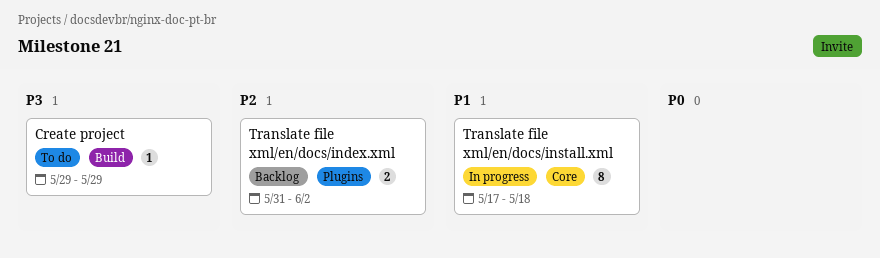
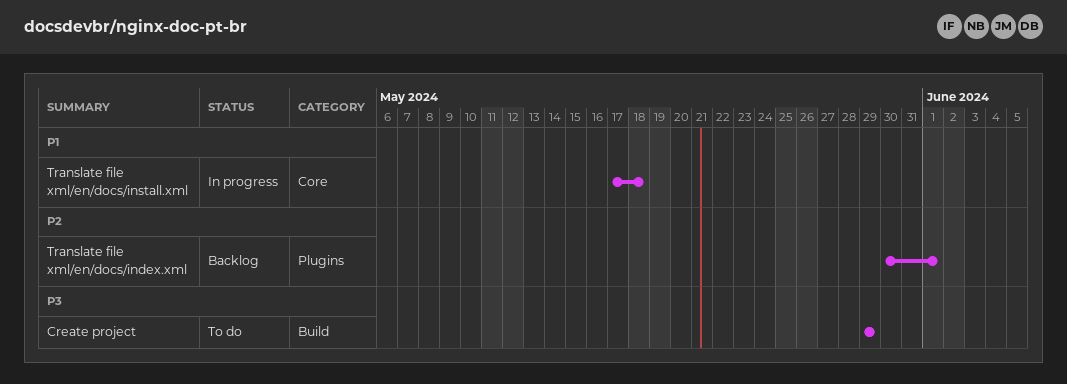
Translate file xml/en/docs/index.xml, start: May 31 -> May 30
Translate file xml/en/docs/index.xml, due: Jun 2 -> Jun 1

